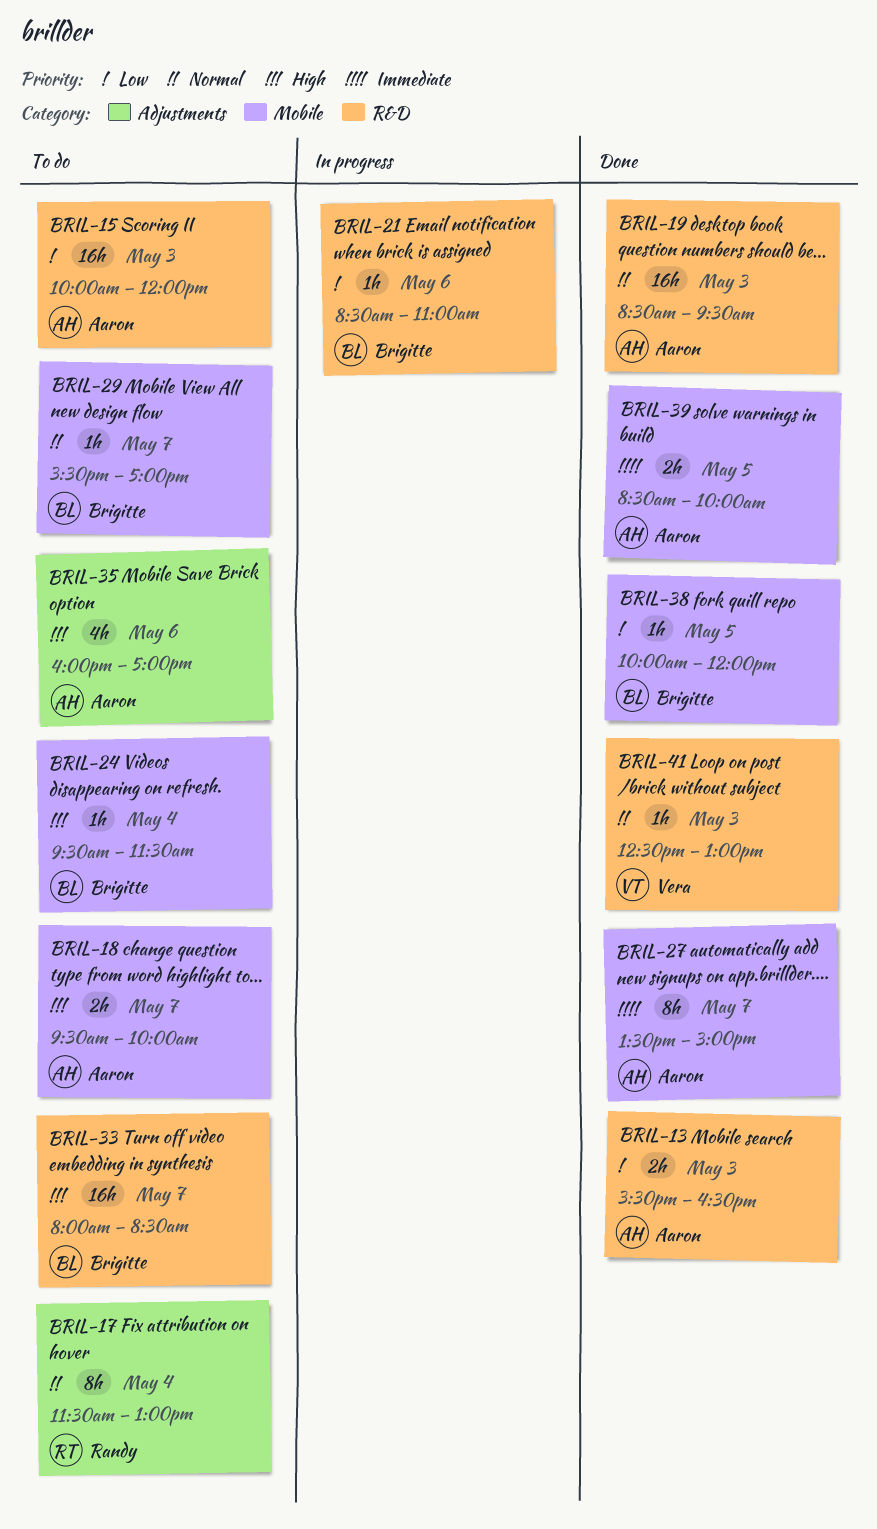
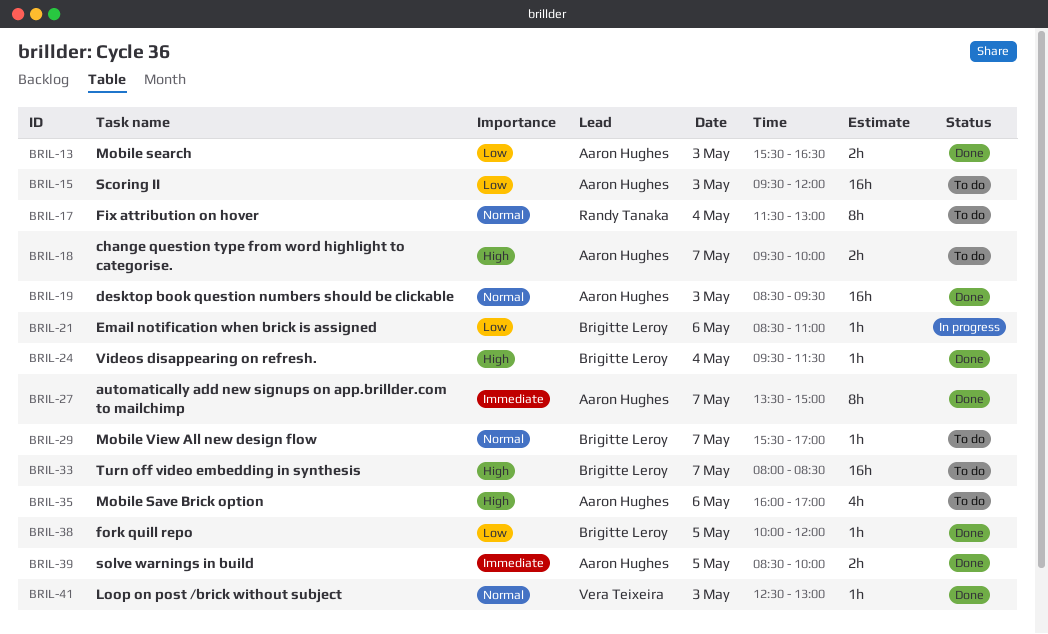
BRIL-15, begins: 10:00 -> 09:30
BRIL-24, status: To do -> Done

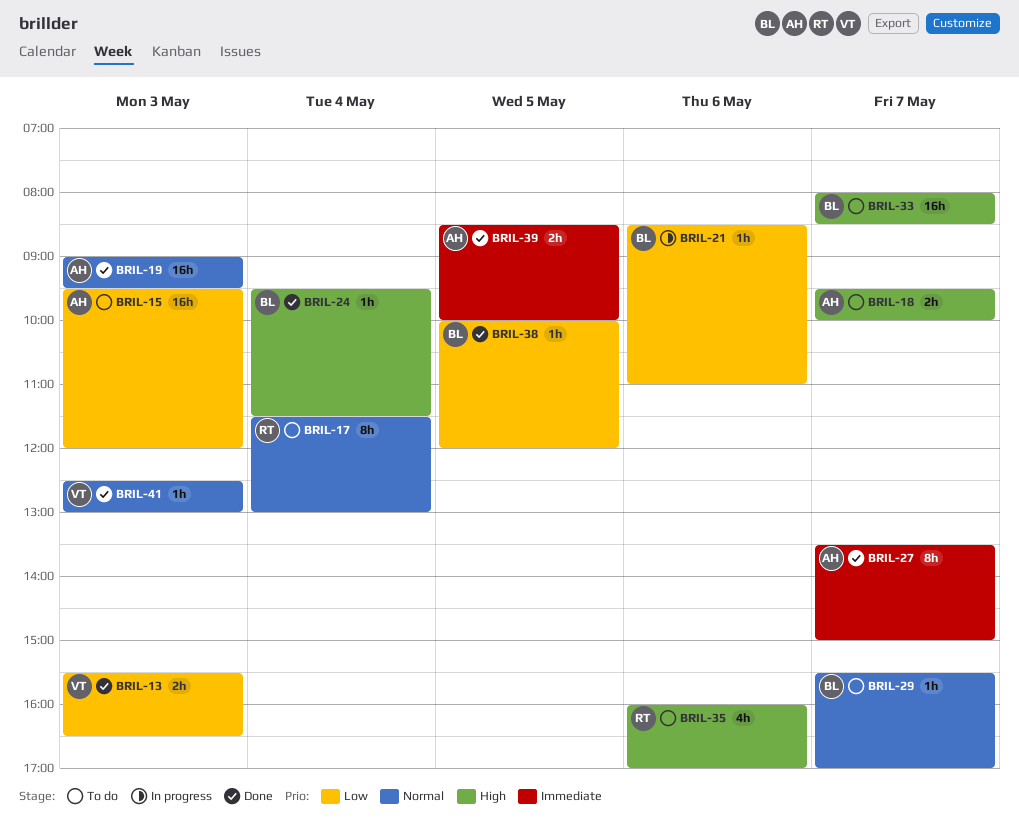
BRIL-13, owner: Aaron Hughes -> Vera Teixeira
BRIL-19, begins: 08:30 -> 09:00
BRIL-35, owner: Aaron Hughes -> Randy Tanaka

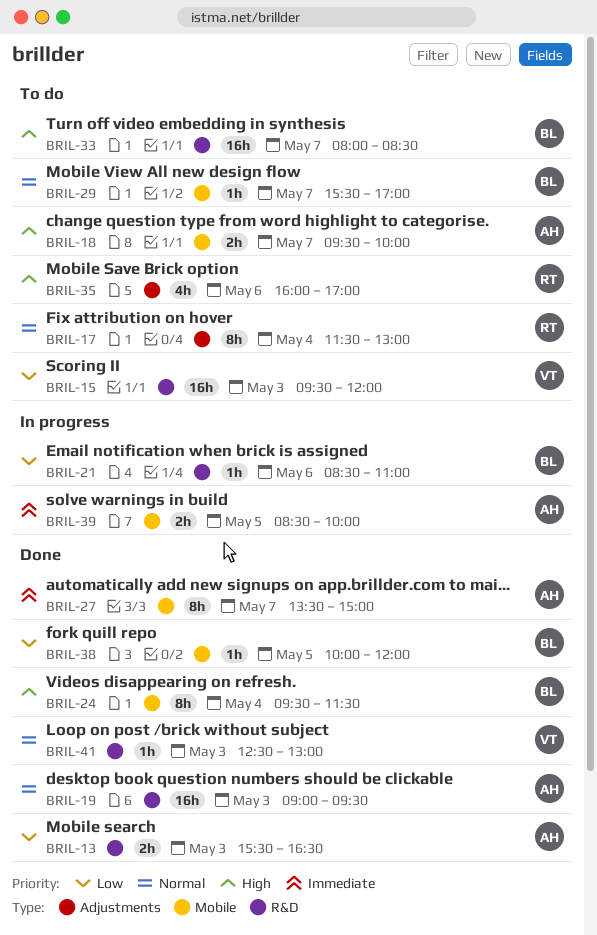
BRIL-13, owner: VT -> AH
BRIL-15, owner: AH -> VT
BRIL-24, estimate: 1h -> 8h
BRIL-39, status: Done -> In progress

